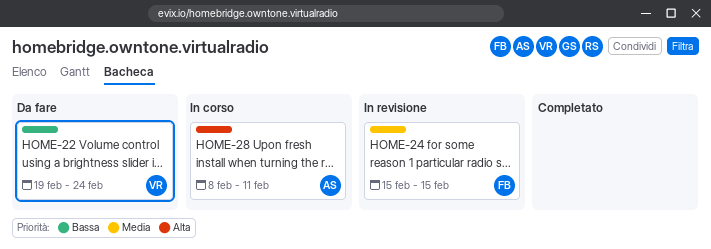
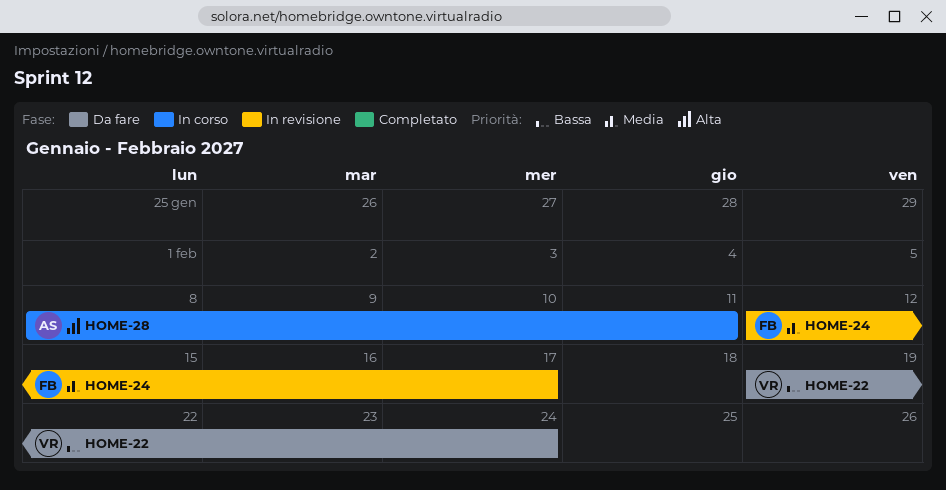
HOME-24, start: Feb 15 -> Feb 12
HOME-24, due: Feb 15 -> Feb 17

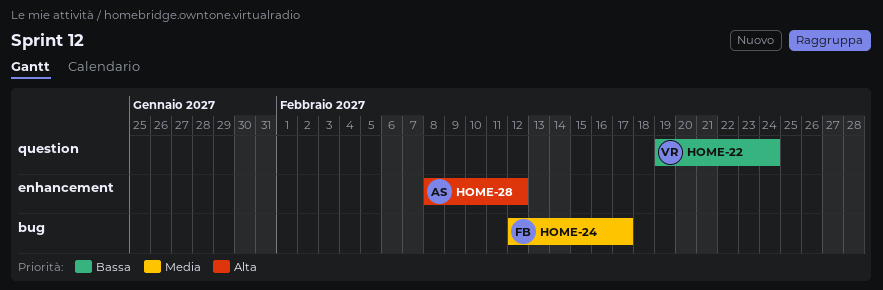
HOME-28, due: Feb 11 -> Feb 12

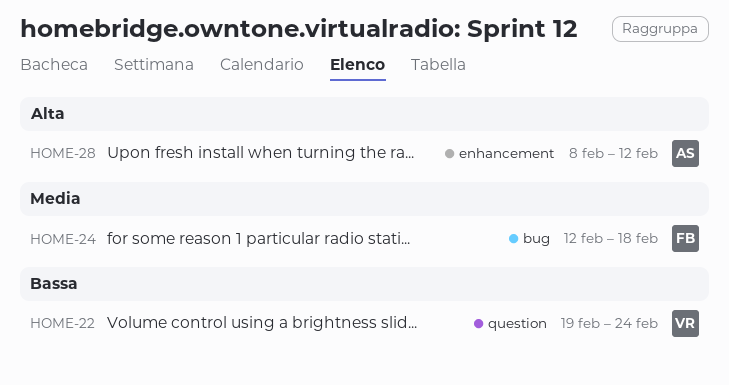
HOME-24, due: Feb 17 -> Feb 18

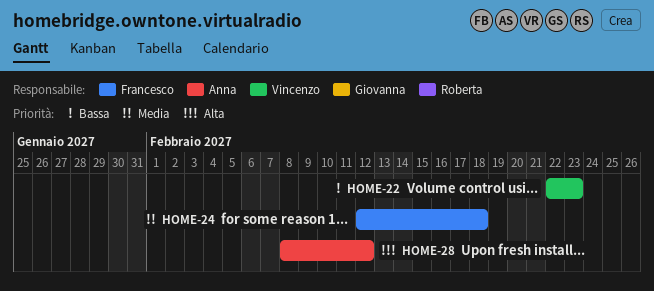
HOME-22, start: Feb 19 -> Feb 22
HOME-22, due: Feb 24 -> Feb 23

